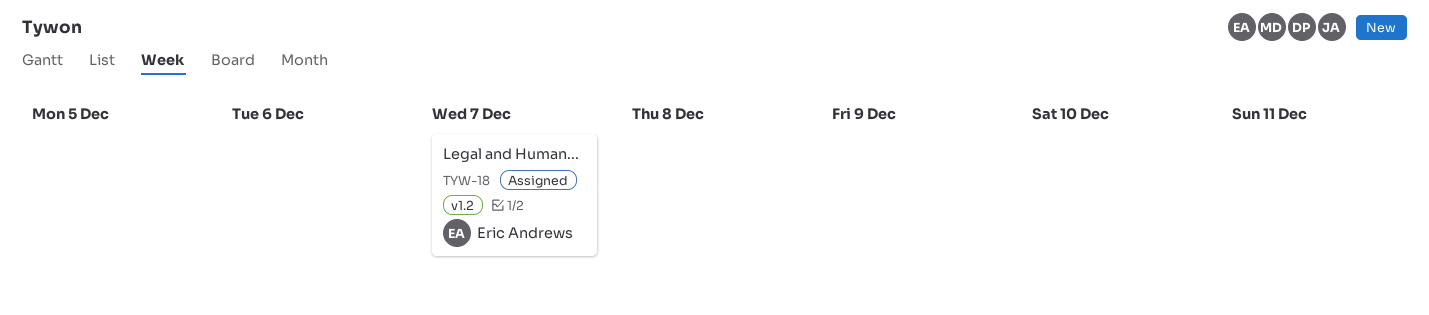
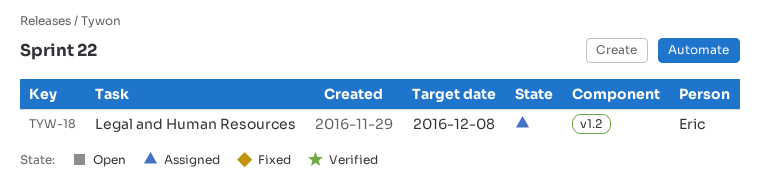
TYW-18, due: Dec 7 -> Dec 8

